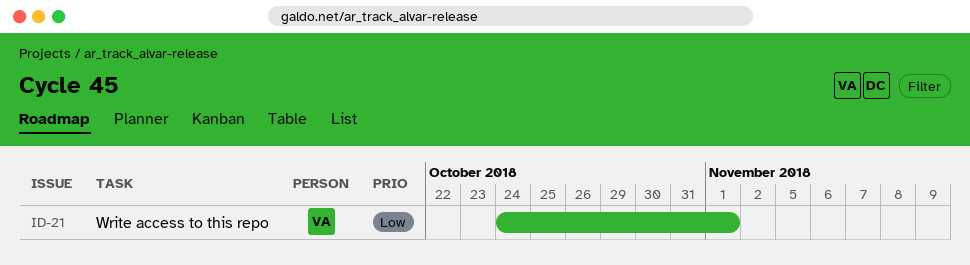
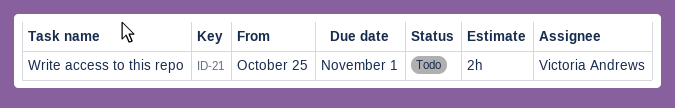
ID-21, start: Oct 24 -> Oct 25

